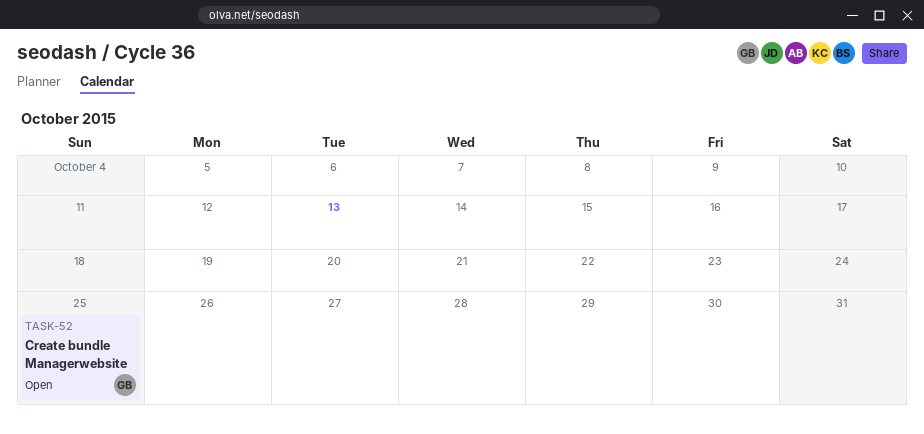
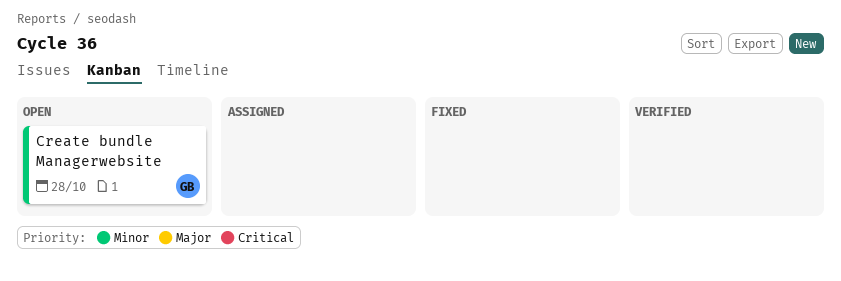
Create bundle Managerwebsite, due: Oct 25 -> Oct 28

